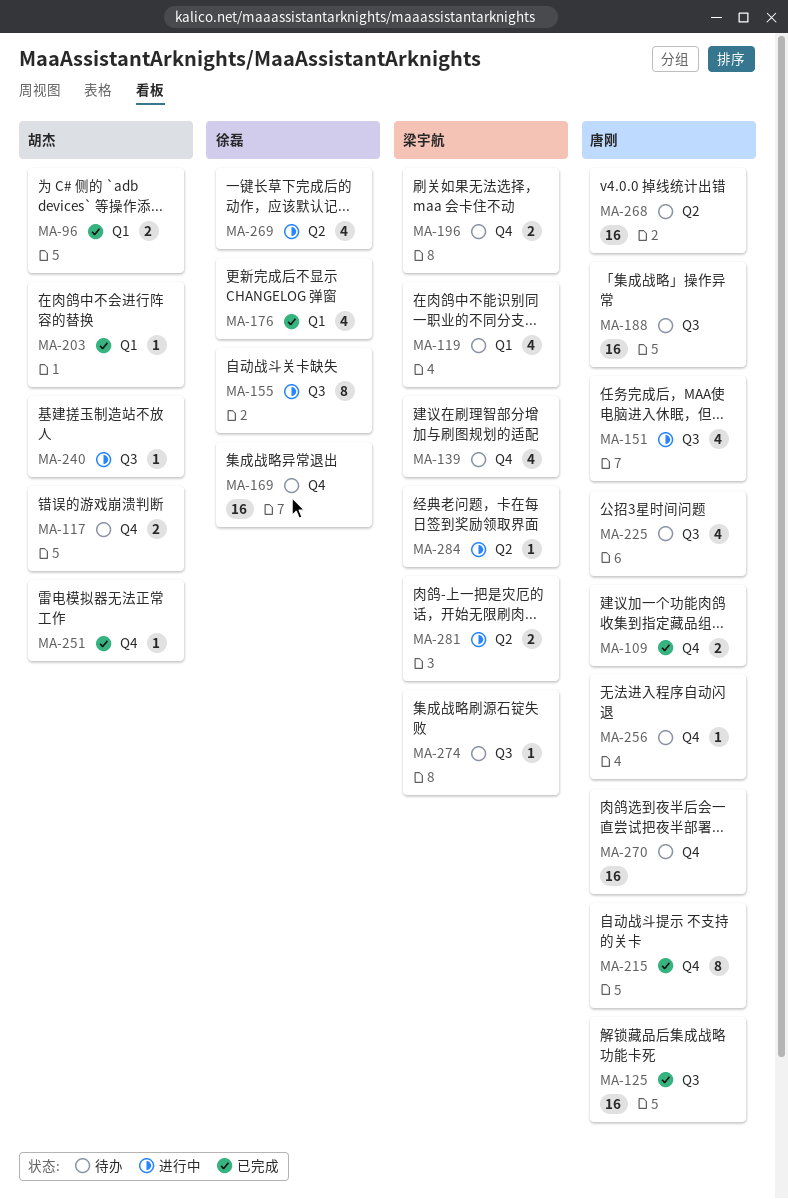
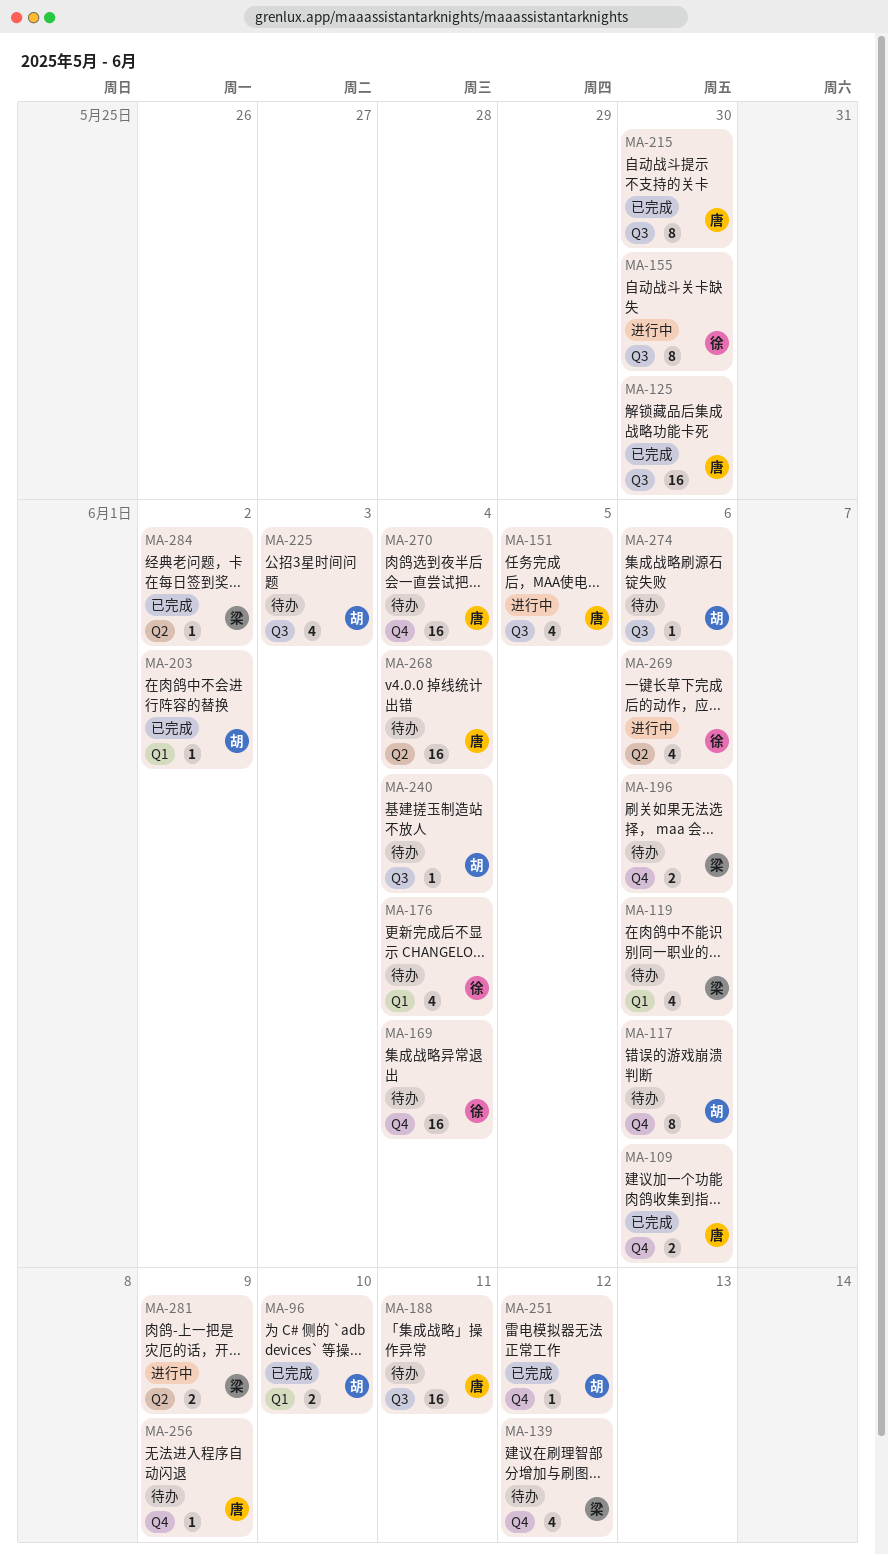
MA-117, estimate: 2 -> 8
MA-176, status: 已完成 -> 待办
MA-215, label: Q4 -> Q3
MA-225, owner: 唐刚 -> 胡杰
MA-240, status: 进行中 -> 待办
MA-274, owner: 梁宇航 -> 胡杰
MA-284, status: 进行中 -> 已完成

